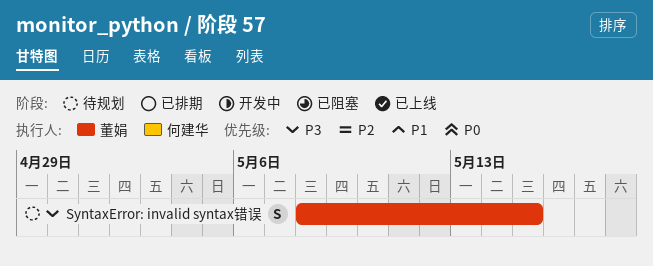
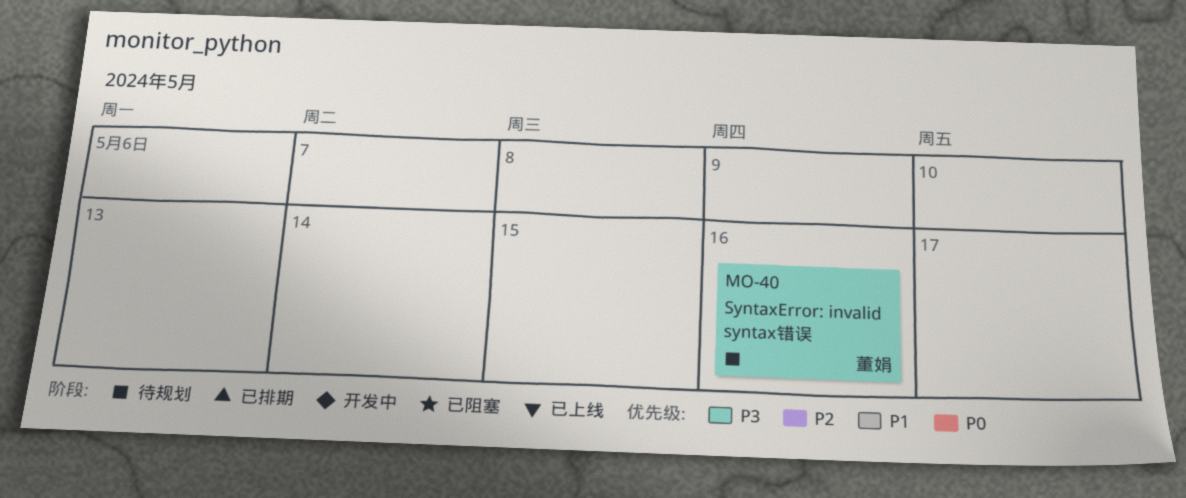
SyntaxError: invalid syntax错误, due: May 15 -> May 16

